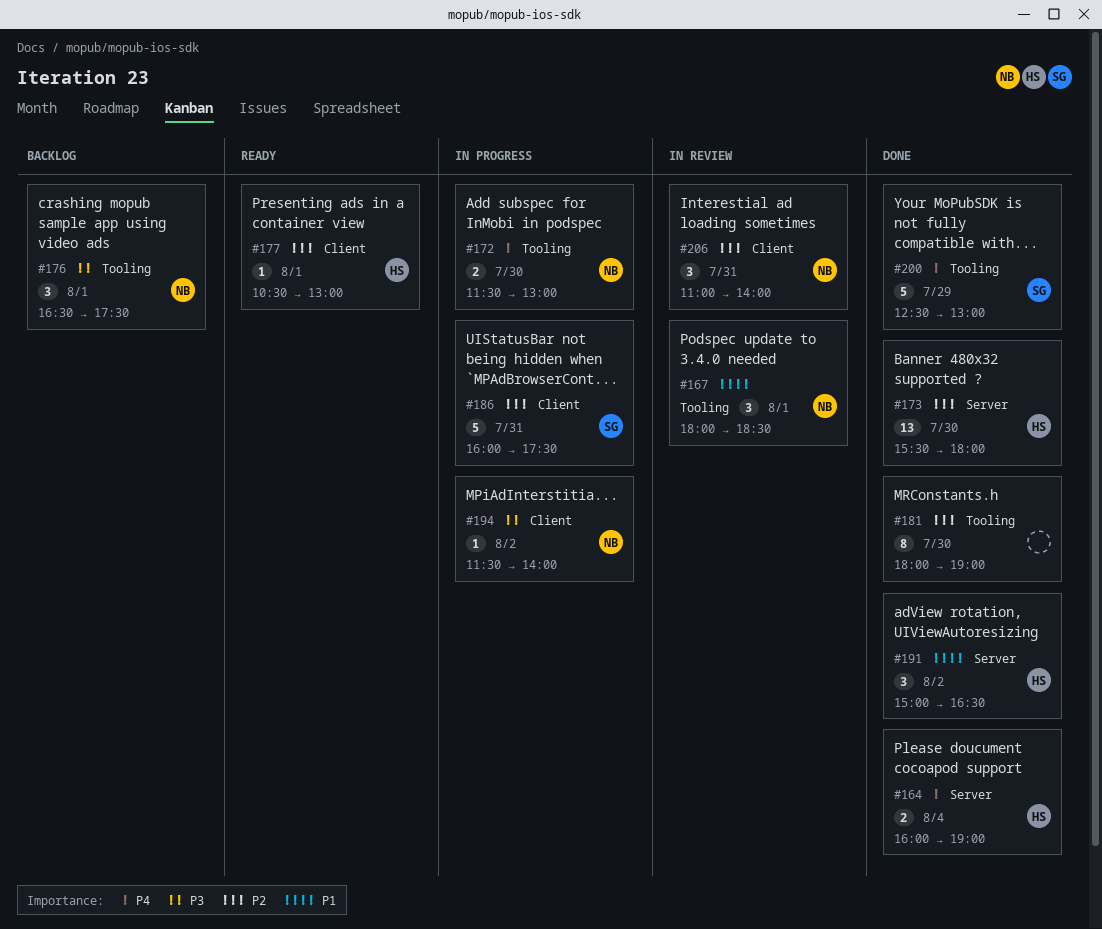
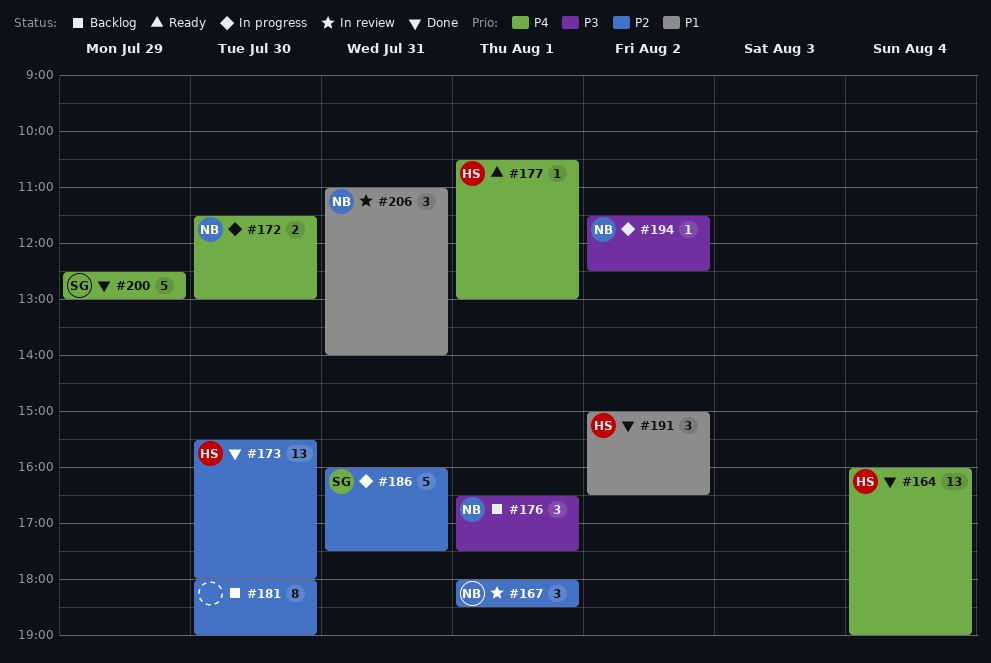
#164, estimate: 2 -> 13
#167, priority: P1 -> P2
#177, priority: P2 -> P4
#181, status: Done -> Backlog
#194, ends: 14:00 -> 12:30
#206, priority: P2 -> P1

